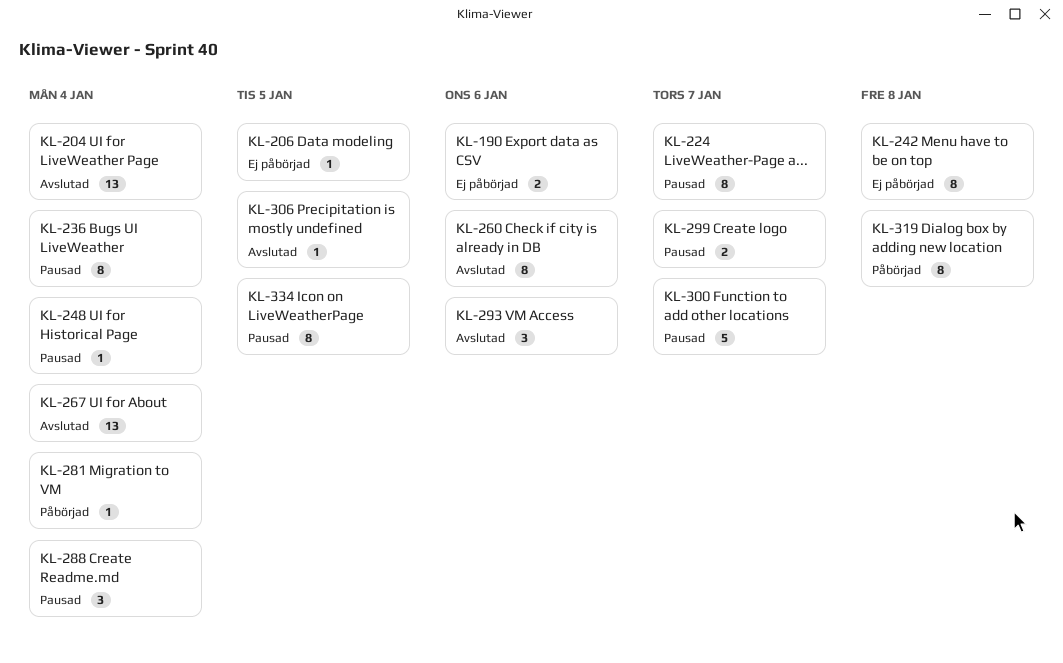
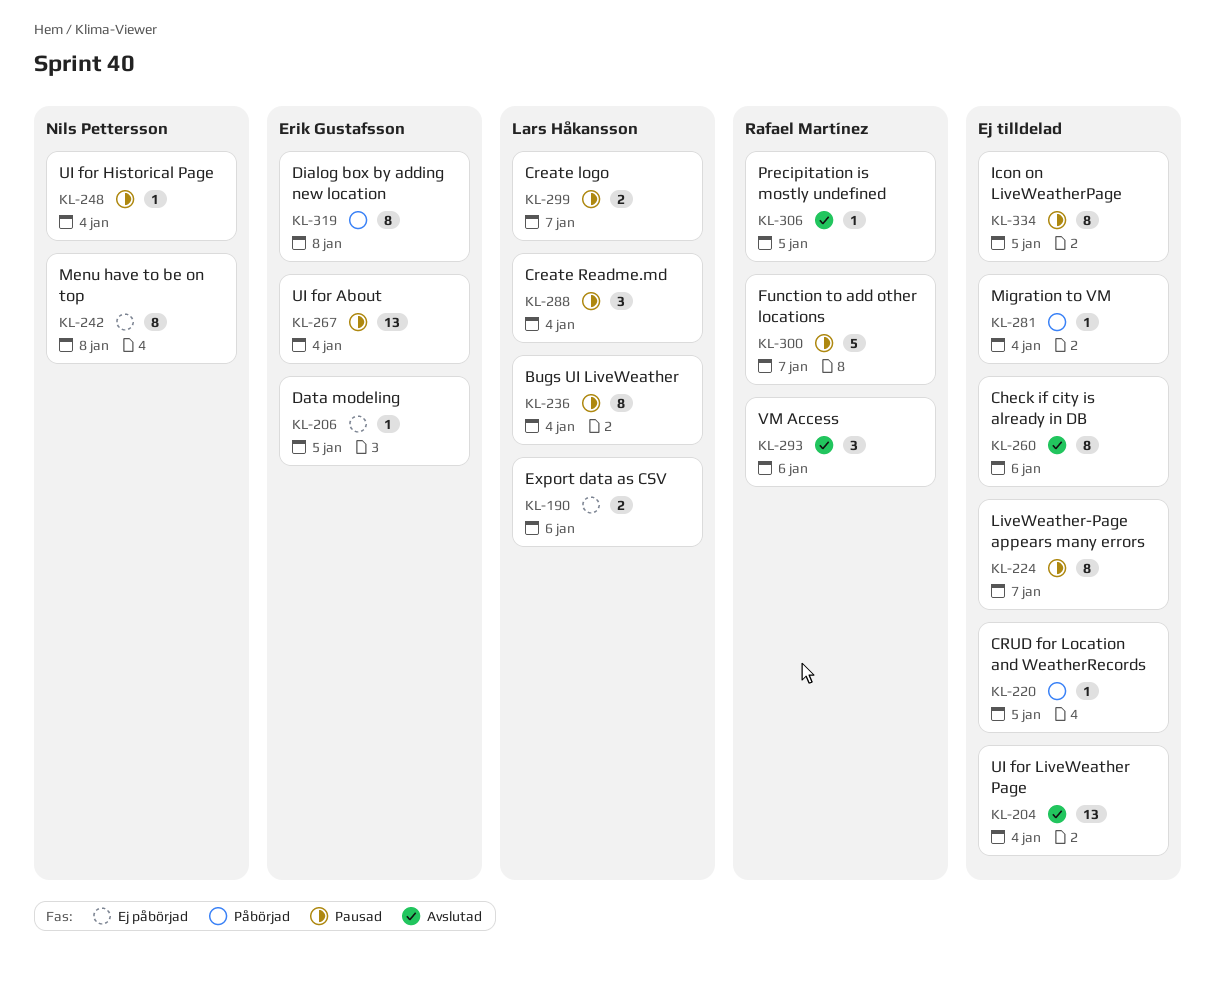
KL-220: none -> present
KL-267, status: Avslutad -> Pausad

